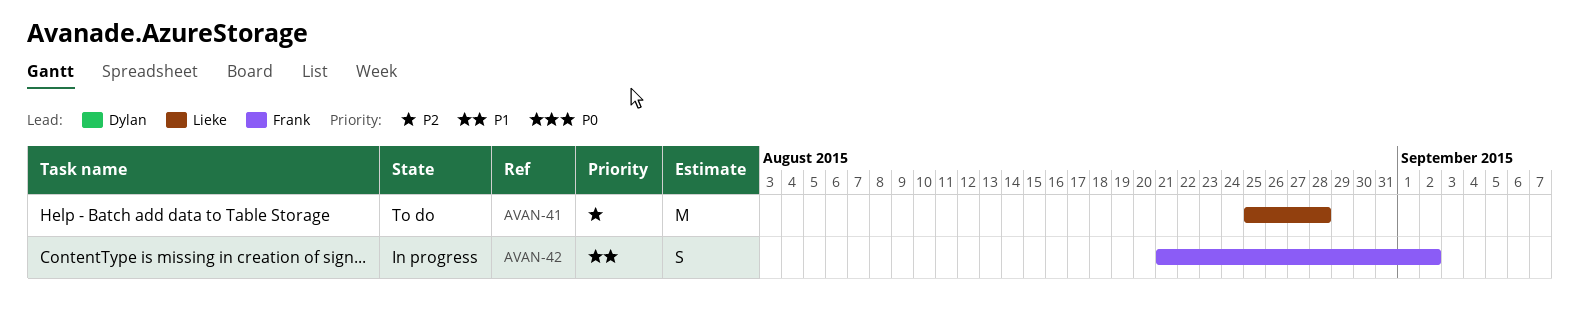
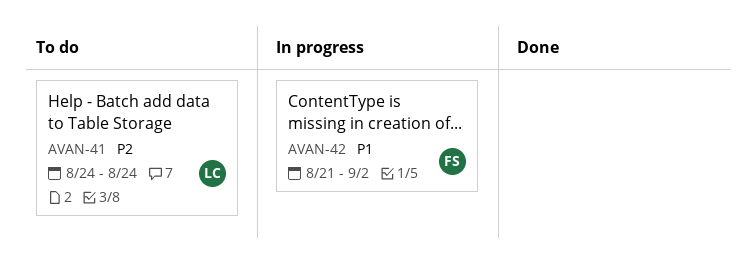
AVAN-41, start: Aug 25 -> Aug 24
AVAN-41, due: Aug 28 -> Aug 24

